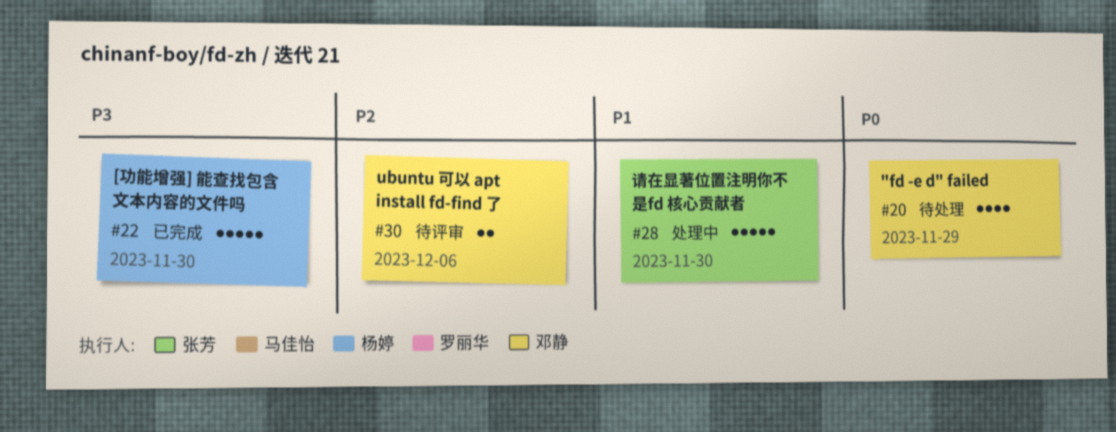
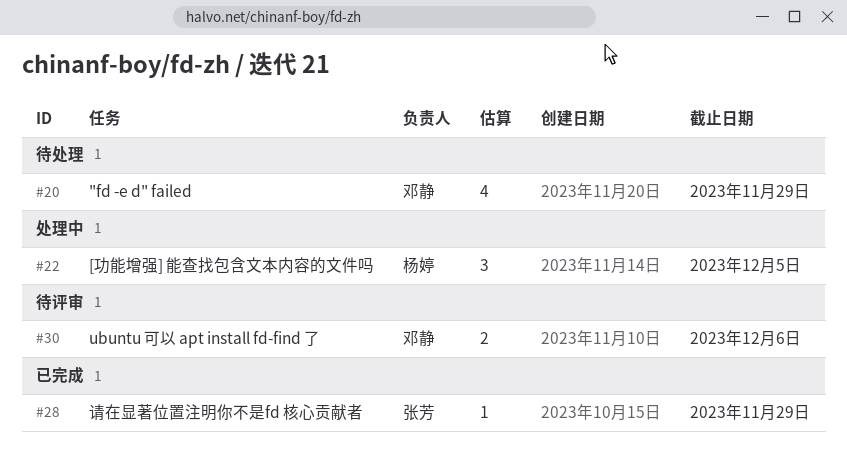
#22, status: 已完成 -> 处理中
#22, estimate: 5 -> 3
#22, due: Nov 30 -> Dec 5
#28, status: 处理中 -> 已完成
#28, estimate: 5 -> 1
#28, due: Nov 30 -> Nov 29

